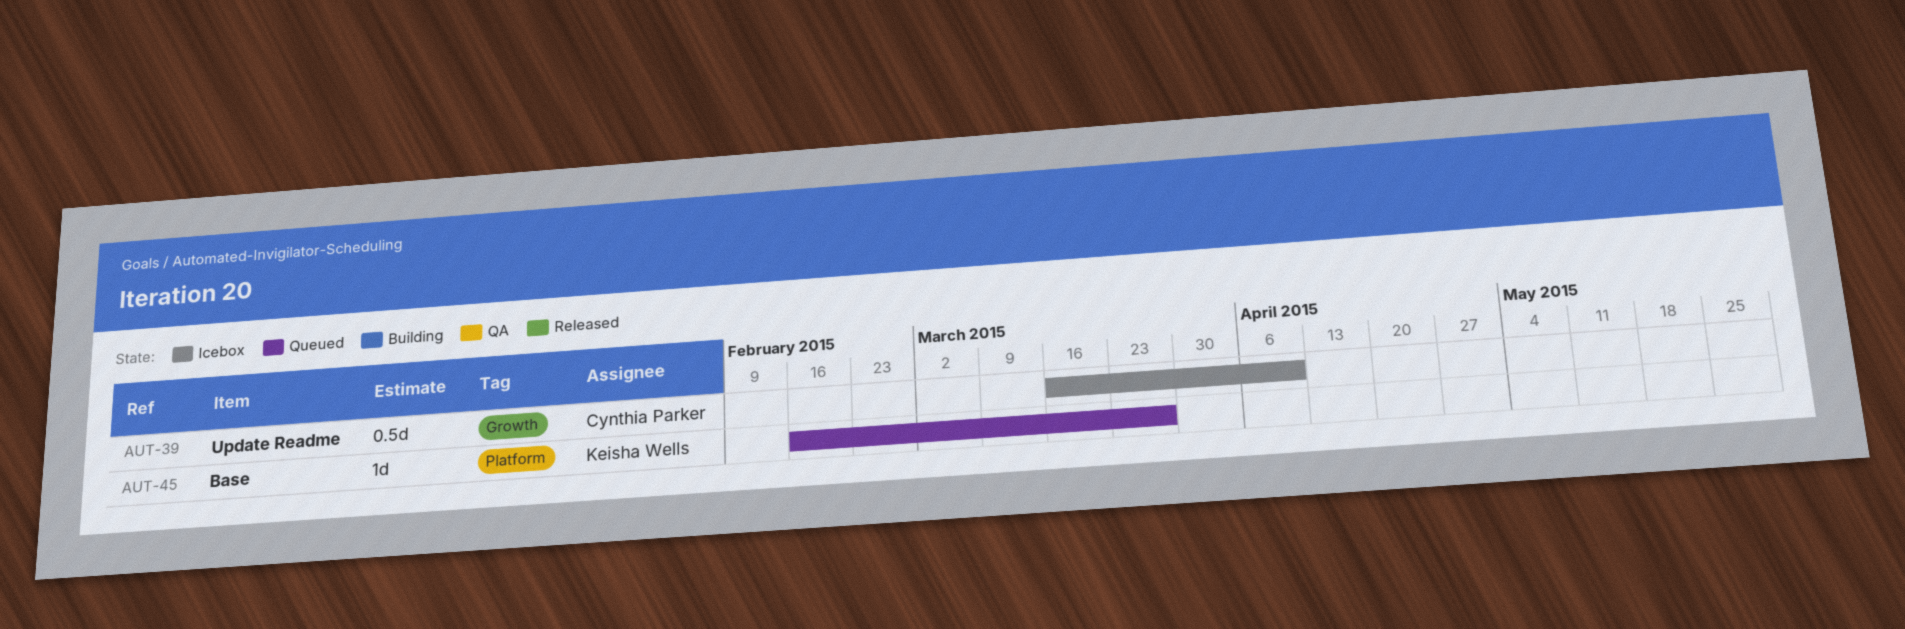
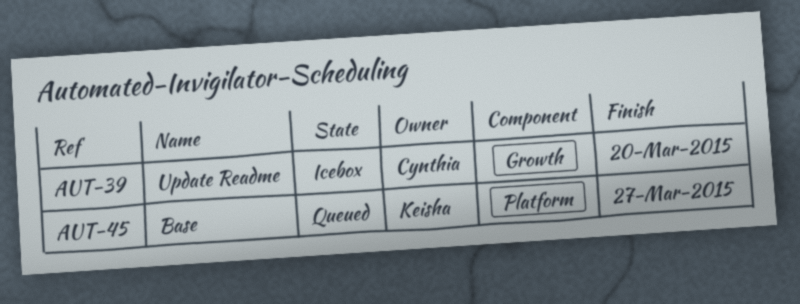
AUT-39, due: Apr 10 -> Mar 20

